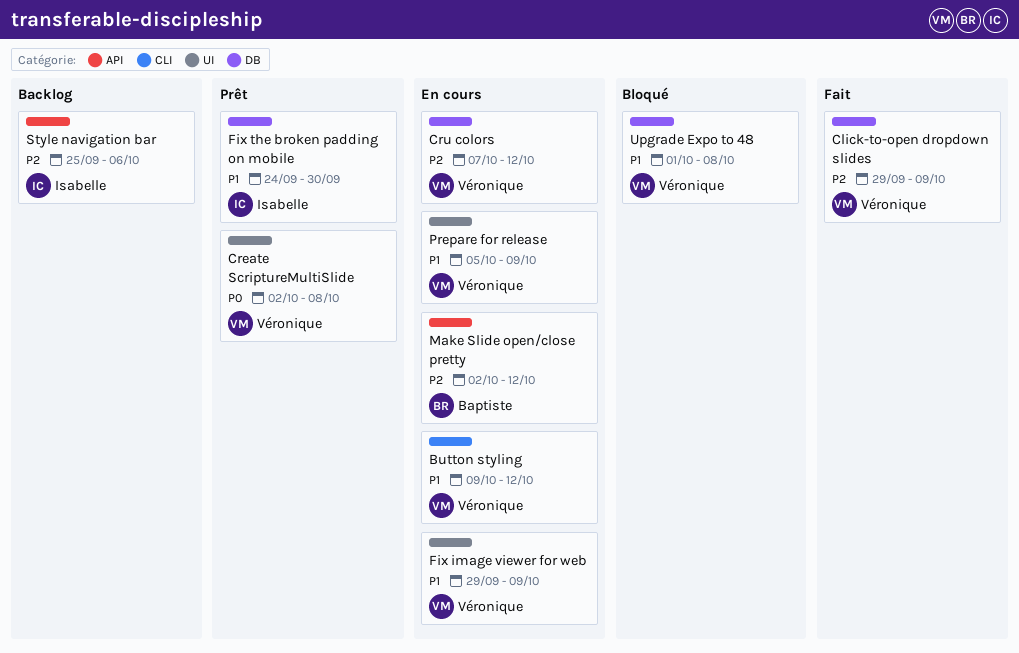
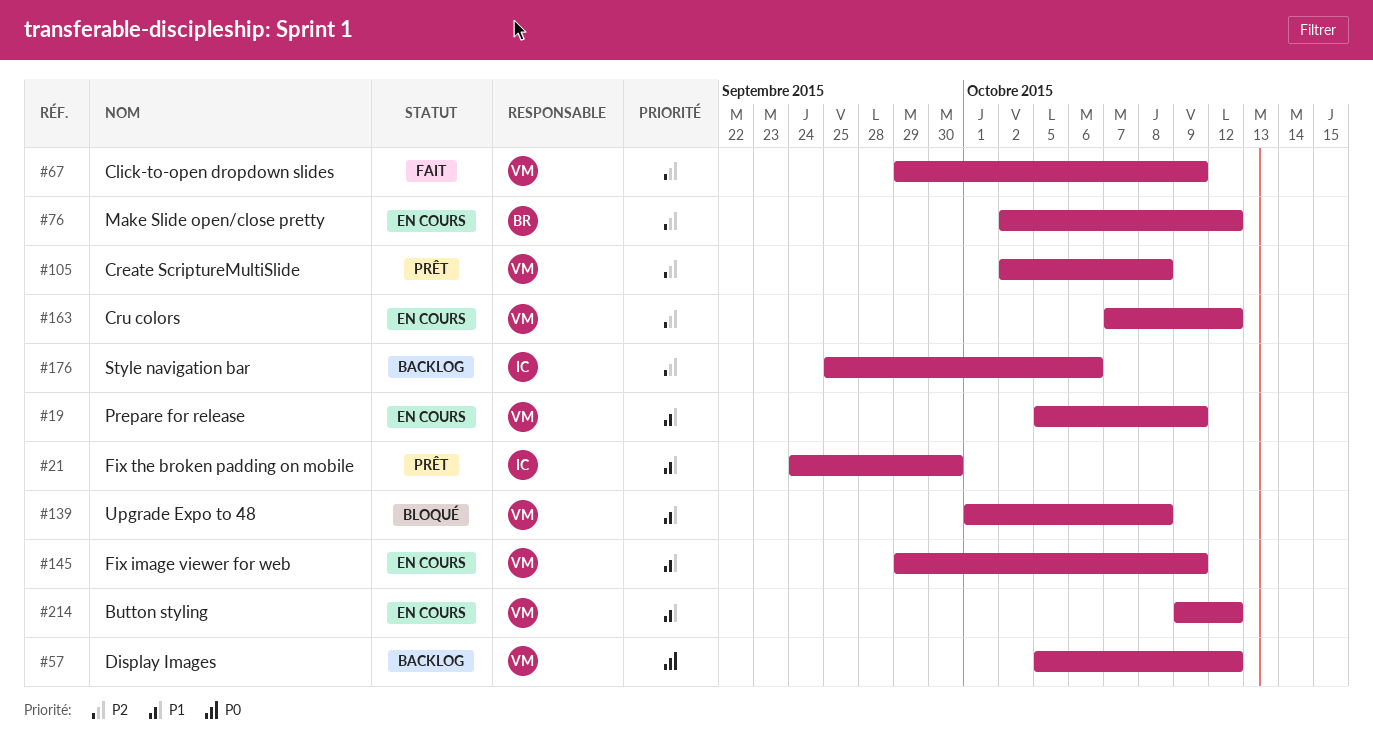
Create ScriptureMultiSlide, priority: P0 -> P2
Display Images: none -> present

